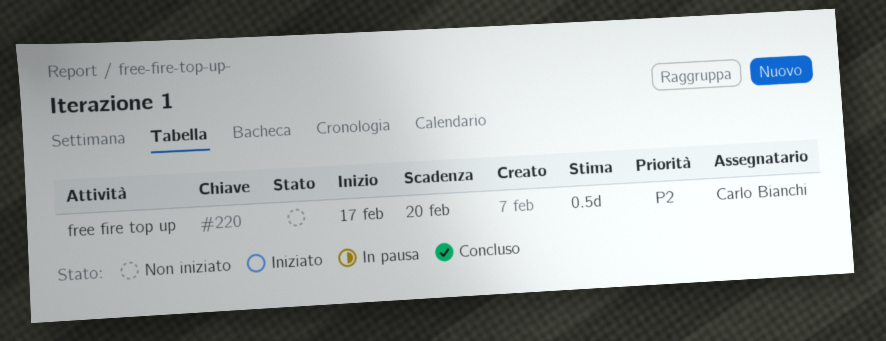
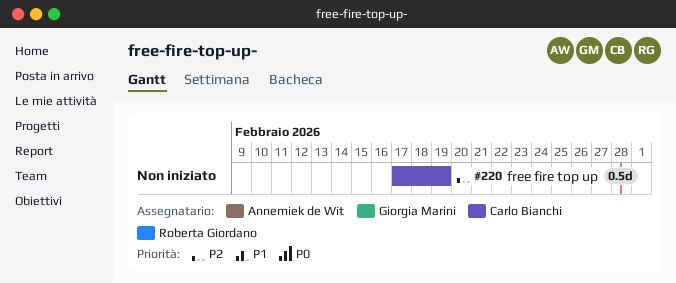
#220, due: Feb 20 -> Feb 19

